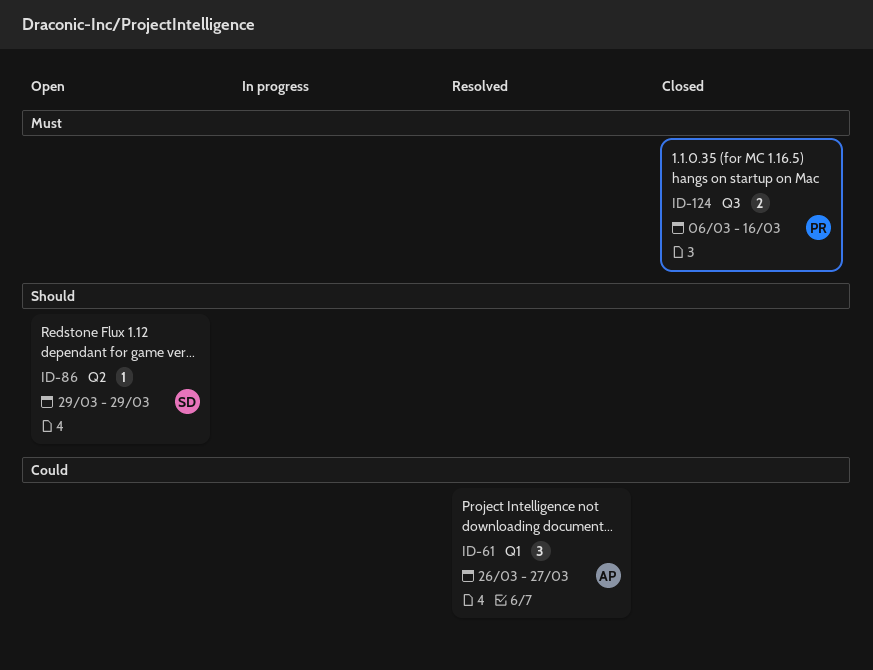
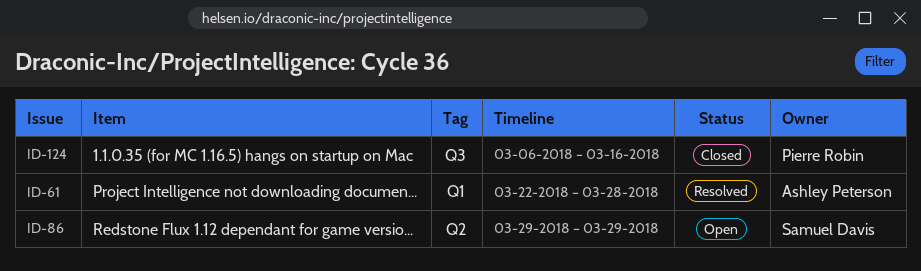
ID-61, start: Mar 26 -> Mar 22
ID-61, due: Mar 27 -> Mar 28

